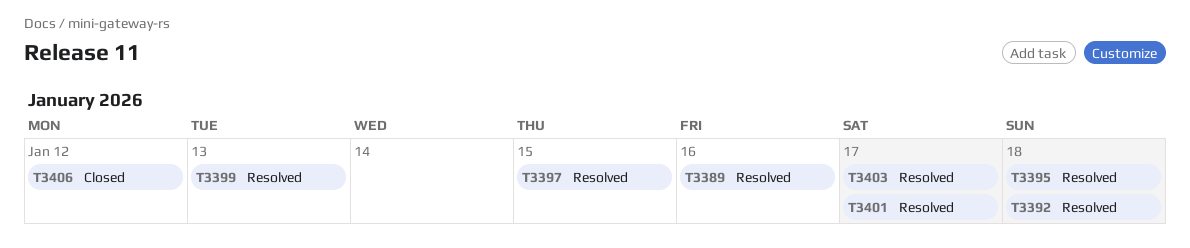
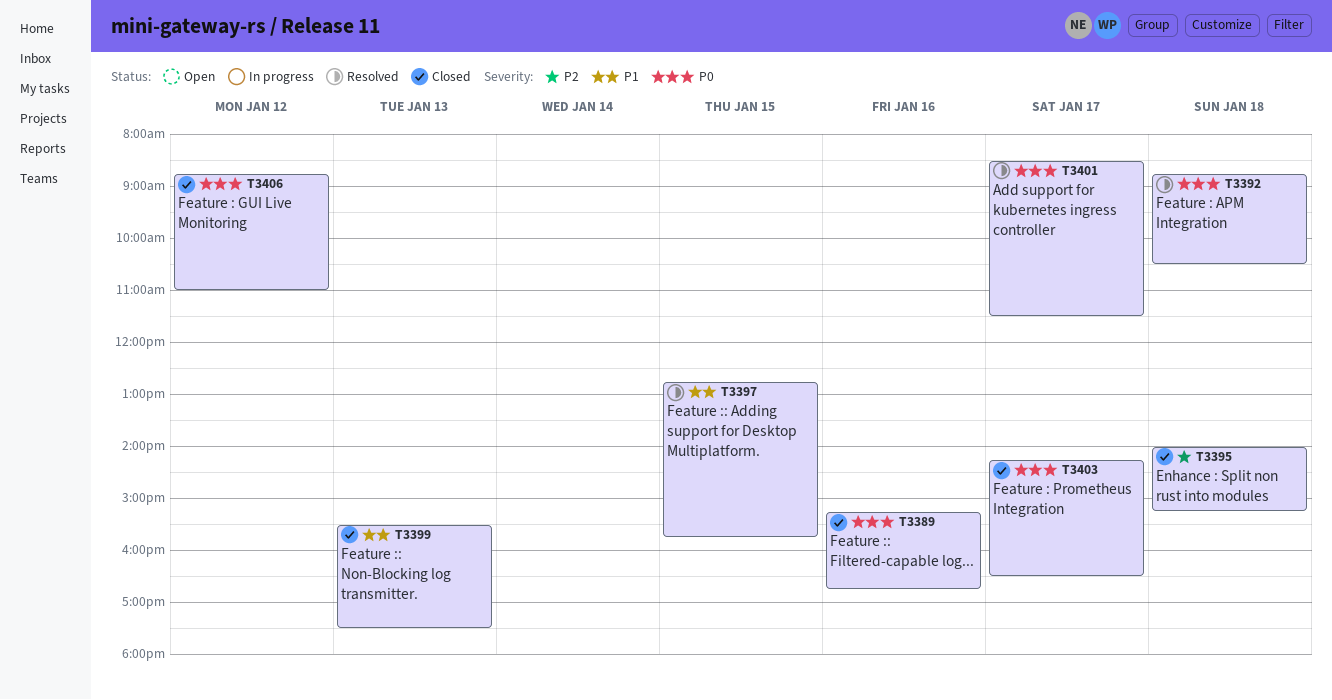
T3389, status: Resolved -> Closed
T3395, status: Resolved -> Closed
T3399, status: Resolved -> Closed
T3403, status: Resolved -> Closed

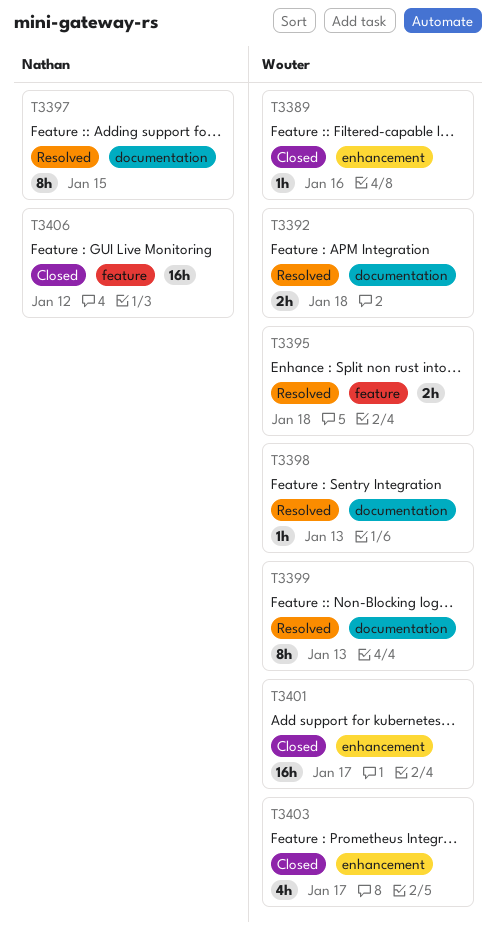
T3395, status: Closed -> Resolved
T3398: none -> present
T3399, status: Closed -> Resolved
T3401, status: Resolved -> Closed

